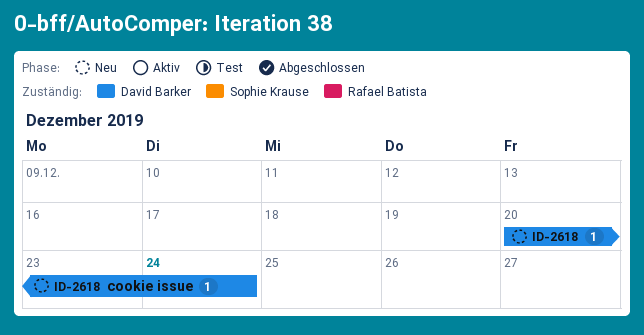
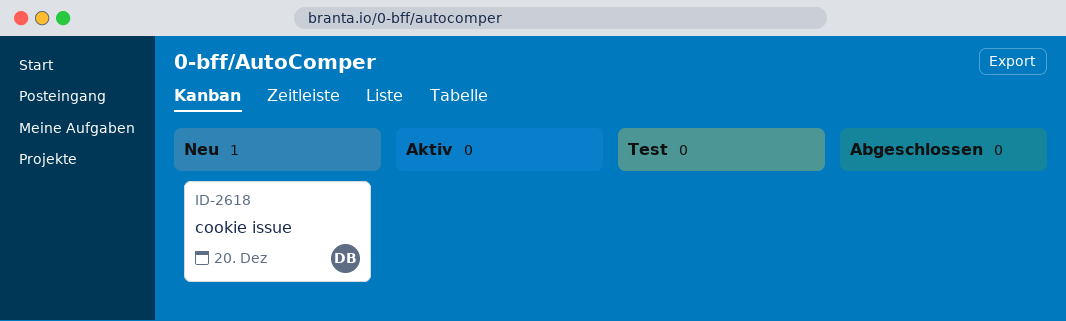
ID-2618, due: Dec 24 -> Dec 20

